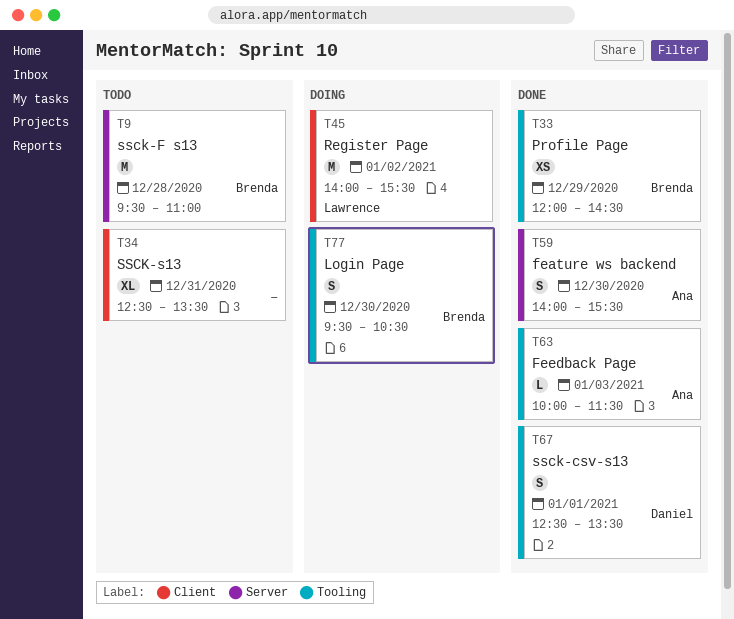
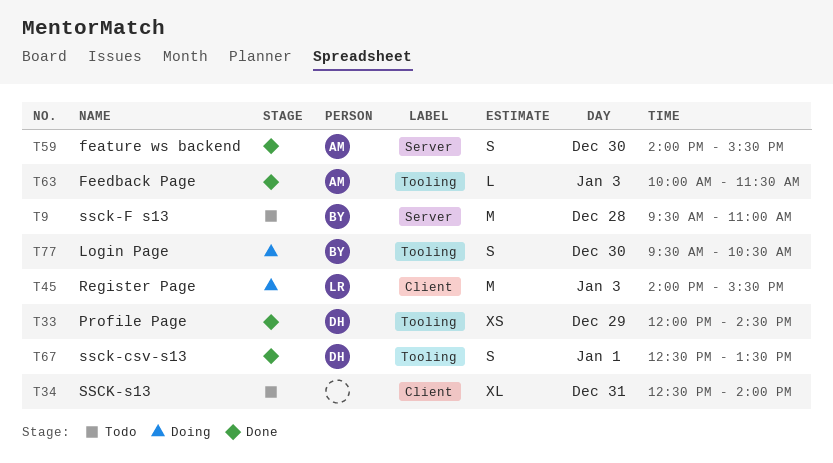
T33, owner: Brenda -> Daniel
T34, ends: 13:30 -> 14:00
T45, day: Jan 2 -> Jan 3

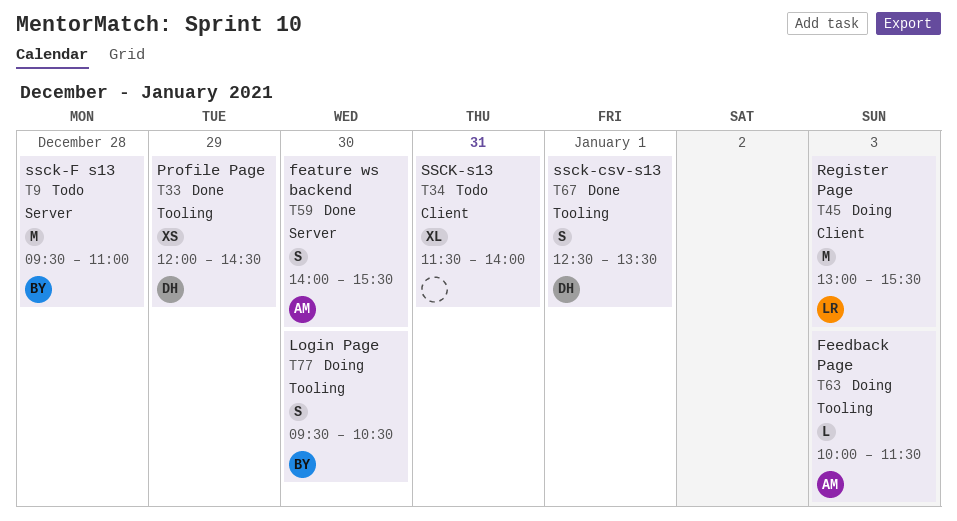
T34, begins: 12:30 -> 11:30
T45, begins: 14:00 -> 13:00
T63, status: Done -> Doing

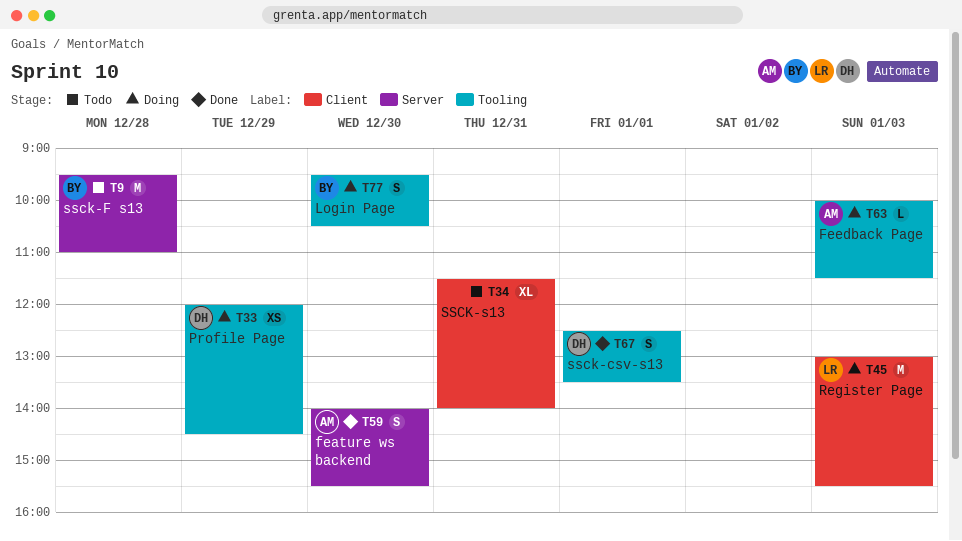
T33, status: Done -> Doing

